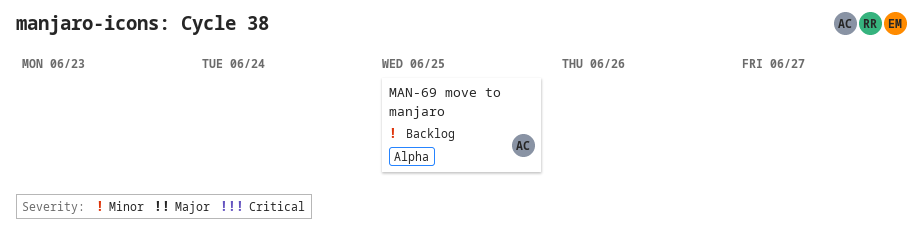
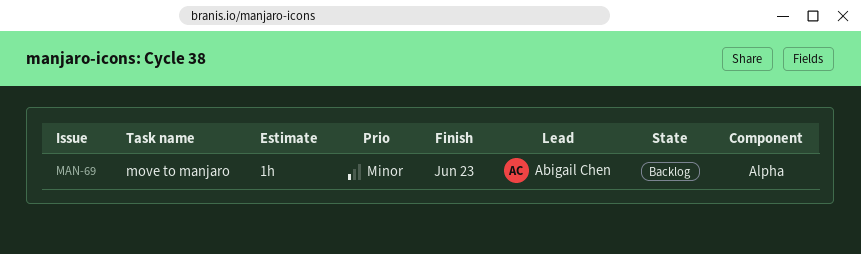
MAN-69, due: Jun 25 -> Jun 23

